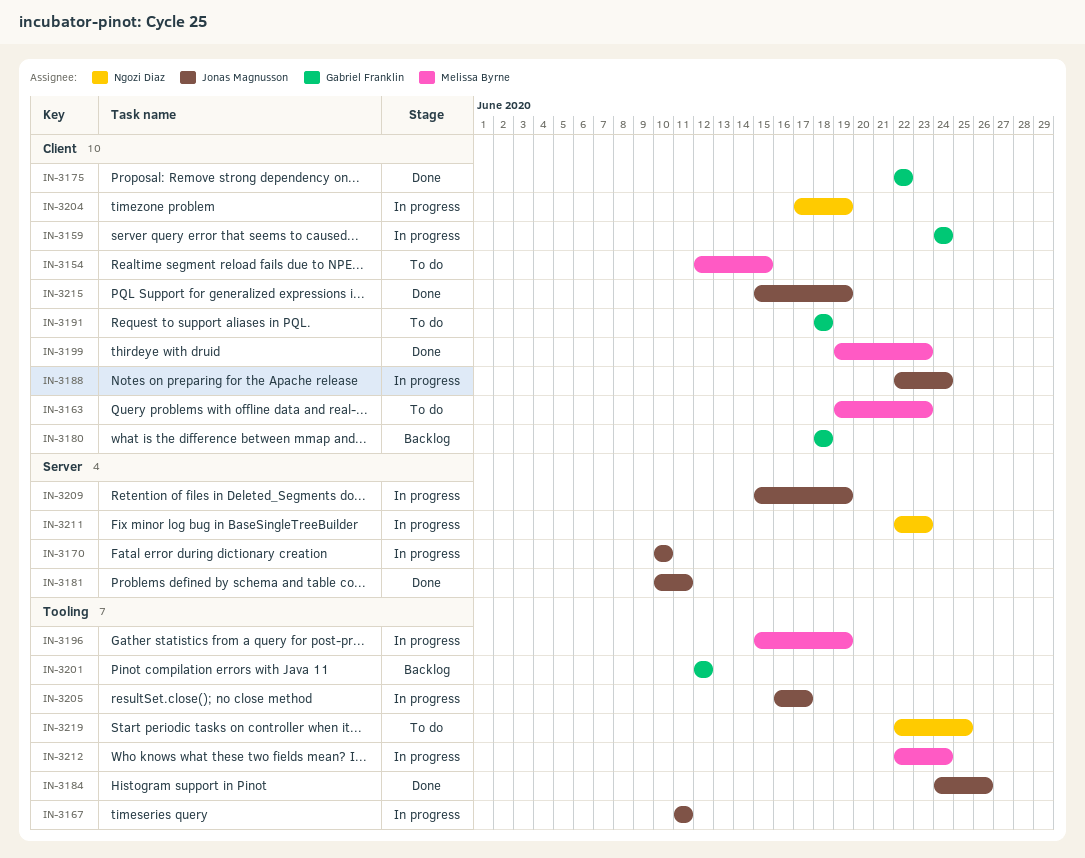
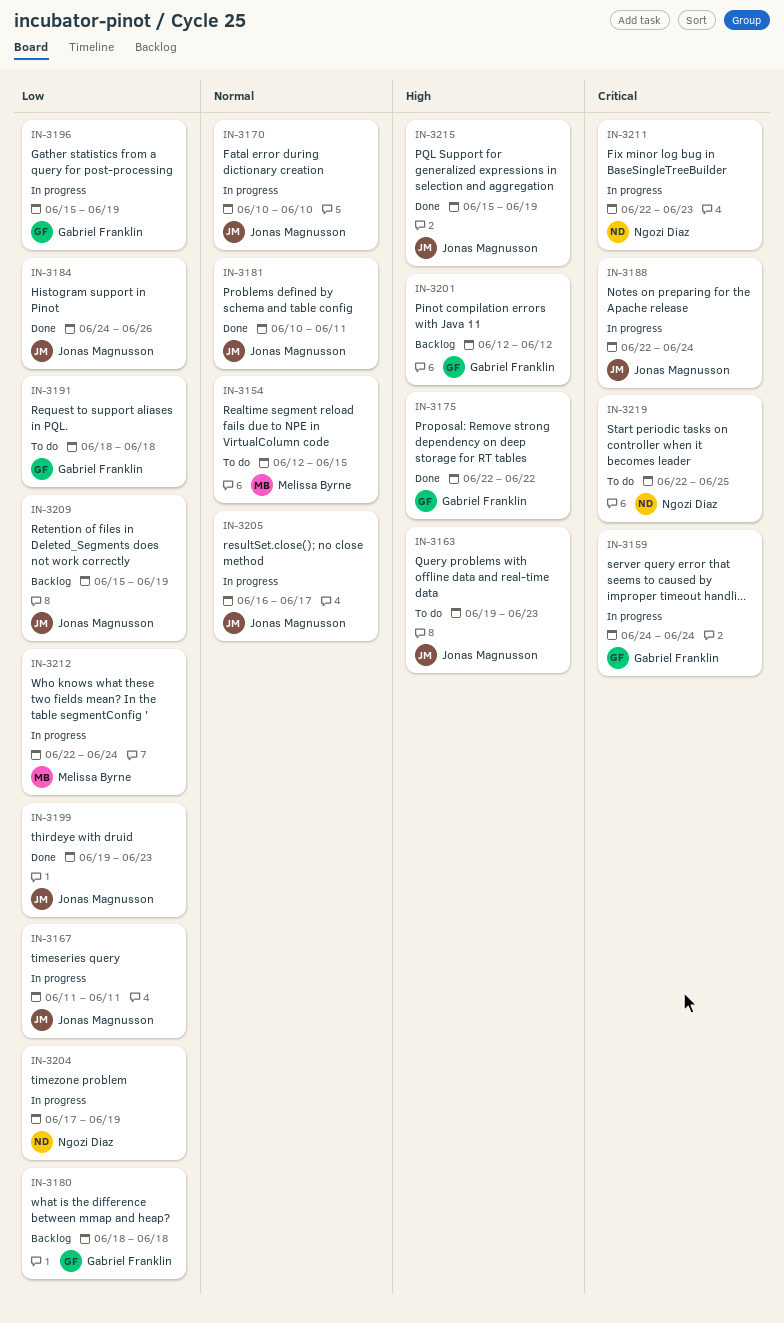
IN-3163, owner: Melissa Byrne -> Jonas Magnusson
IN-3196, owner: Melissa Byrne -> Gabriel Franklin
IN-3199, owner: Melissa Byrne -> Jonas Magnusson
IN-3209, status: In progress -> Backlog

